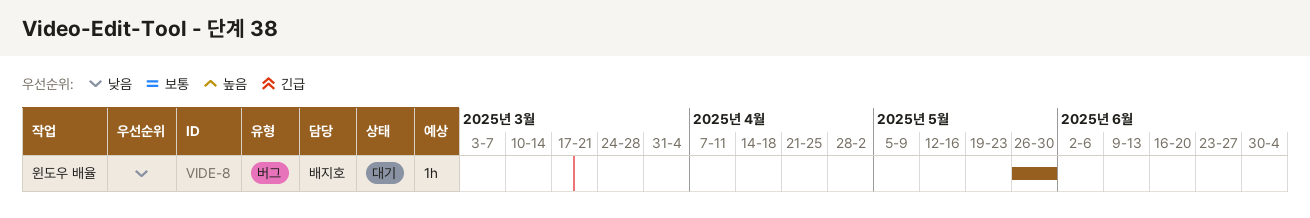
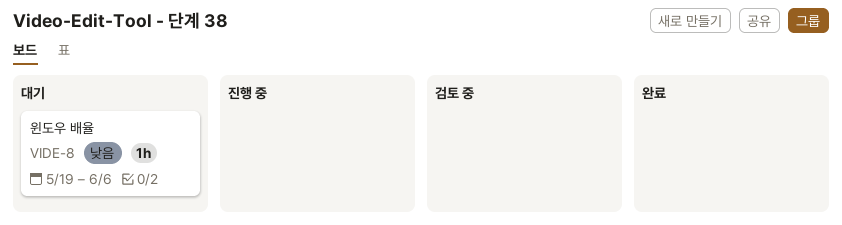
VIDE-8, start: May 26 -> May 19
VIDE-8, due: May 30 -> Jun 6

